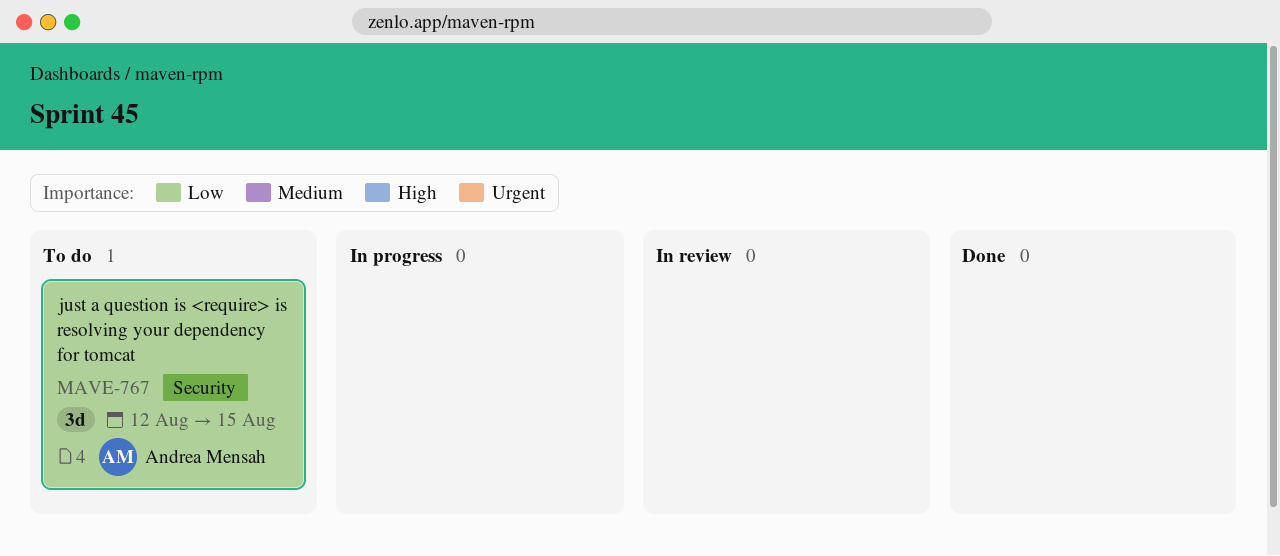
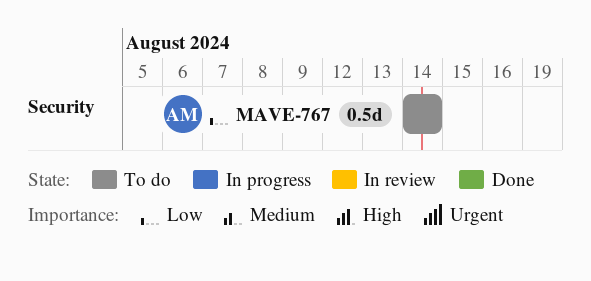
MAVE-767, estimate: 3d -> 0.5d
MAVE-767, start: Aug 12 -> Aug 14
MAVE-767, due: Aug 15 -> Aug 14

